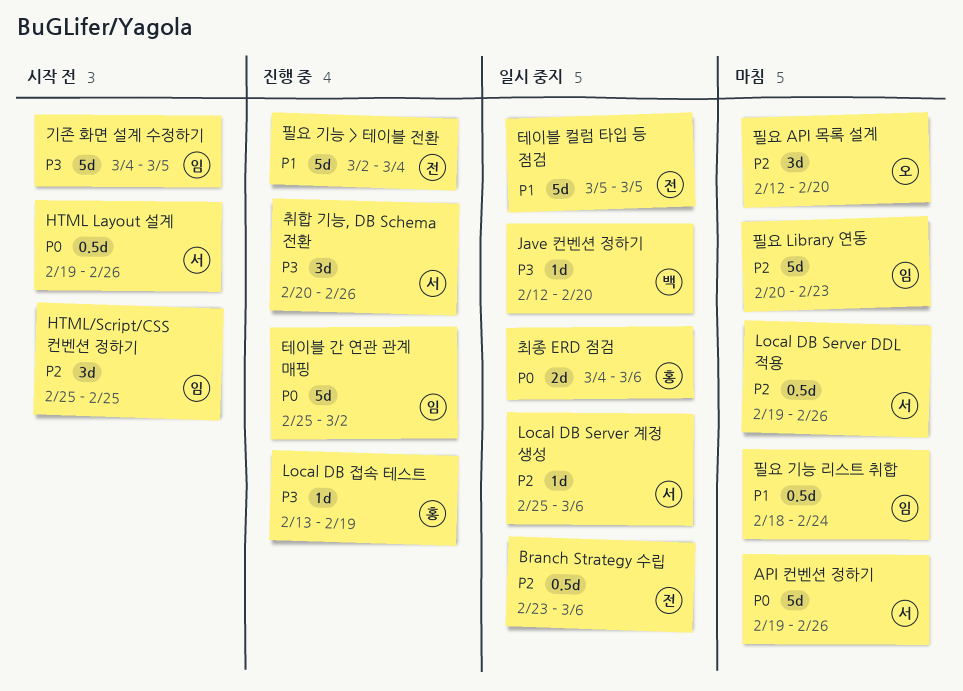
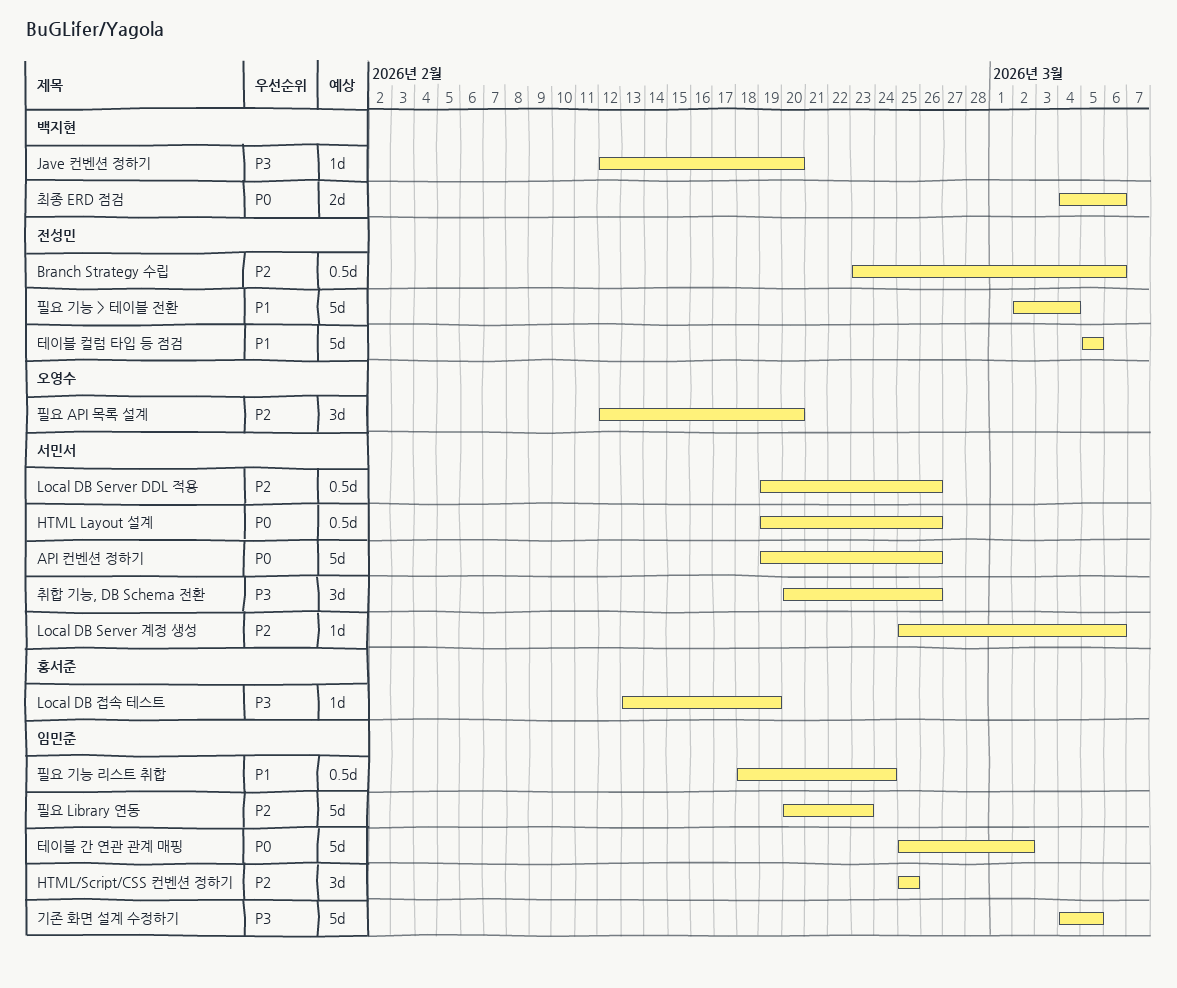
최종 ERD 점검, owner: 홍서준 -> 백지현

